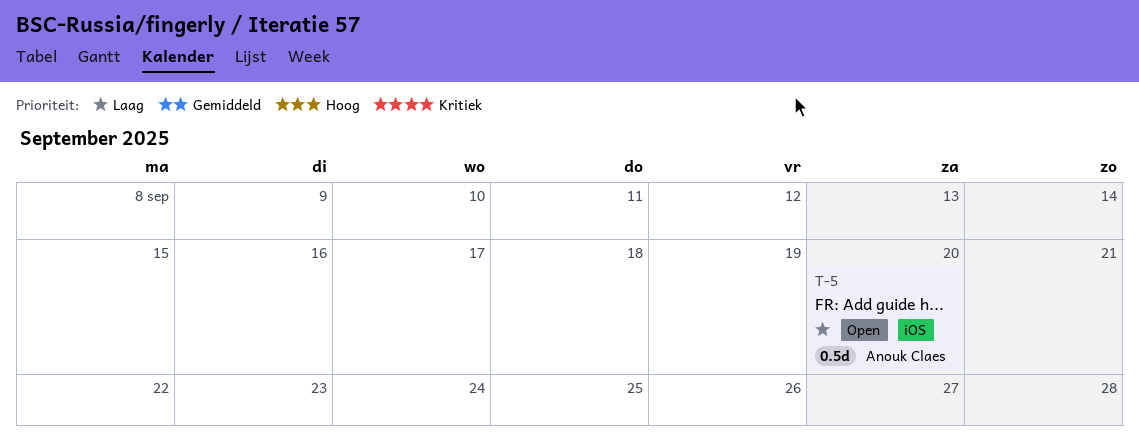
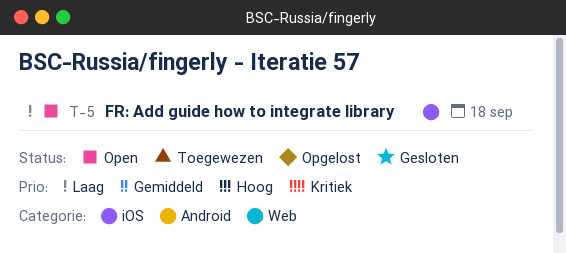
T-5, due: Sep 20 -> Sep 18

